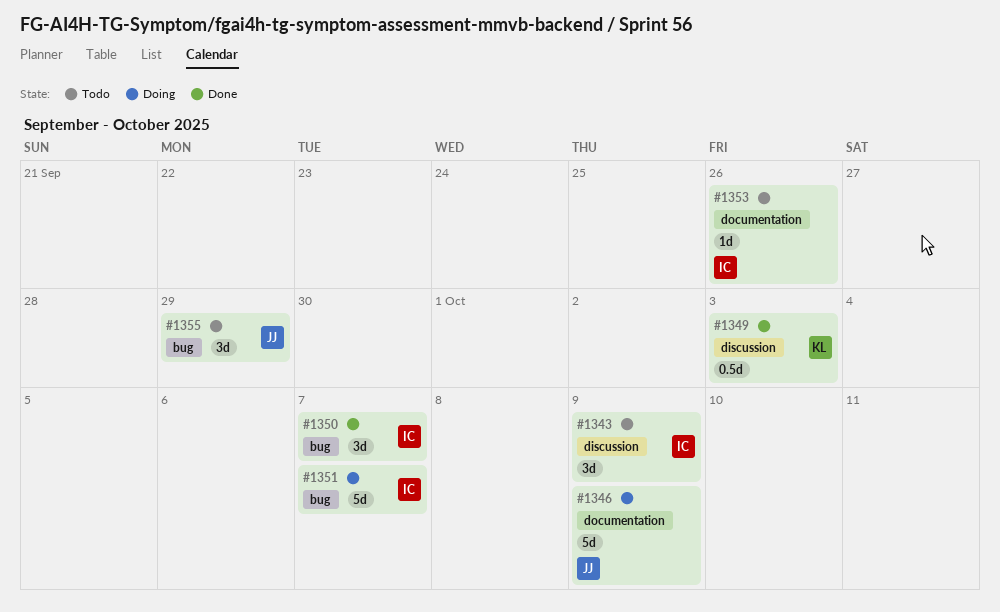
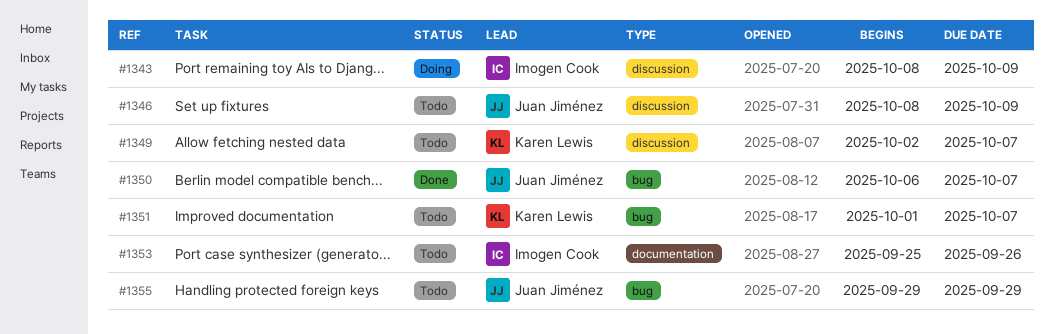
#1343, status: Todo -> Doing
#1346, status: Doing -> Todo
#1346, label: documentation -> discussion
#1349, status: Done -> Todo
#1349, due: Oct 3 -> Oct 7
#1350, owner: Imogen Cook -> Juan Jiménez
#1351, status: Doing -> Todo
#1351, owner: Imogen Cook -> Karen Lewis

